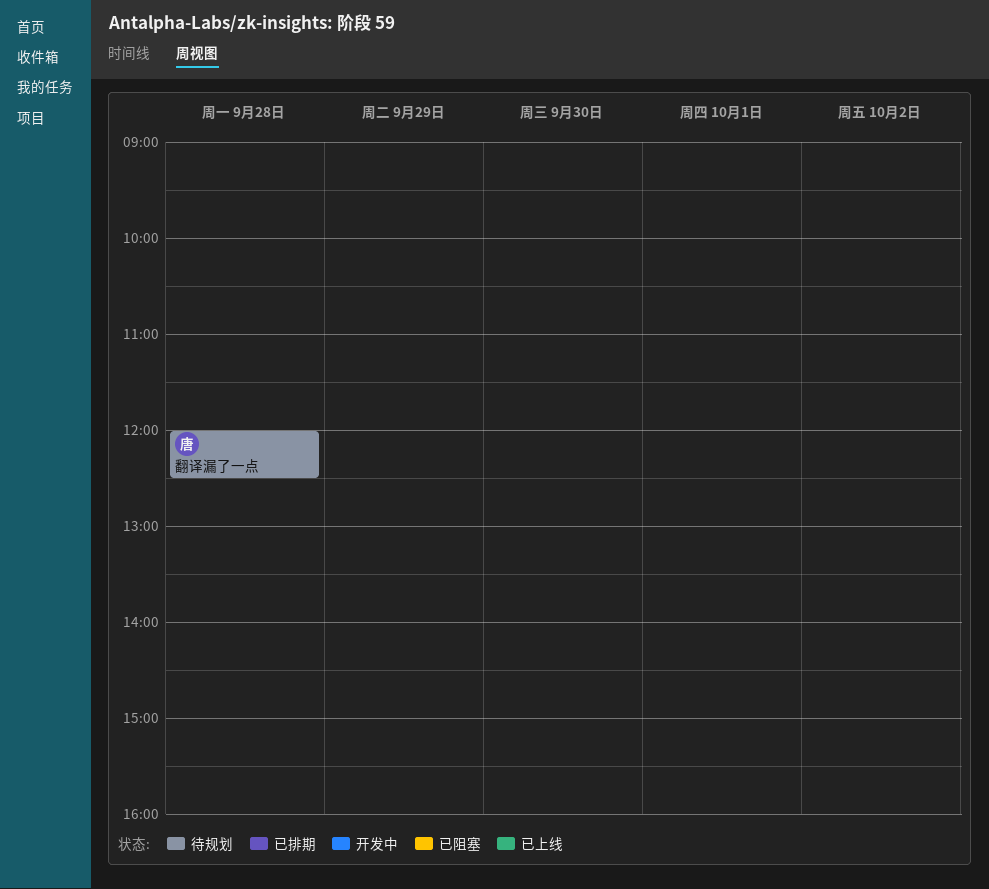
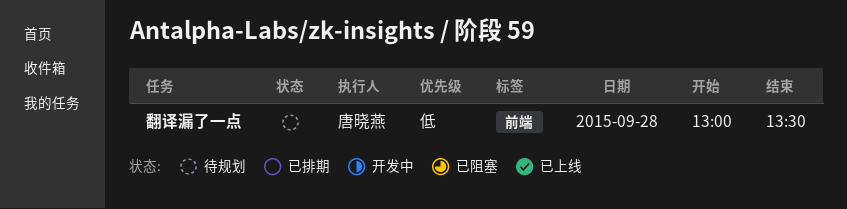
翻译漏了一点, begins: 12:00 -> 13:00
翻译漏了一点, ends: 12:30 -> 13:30

